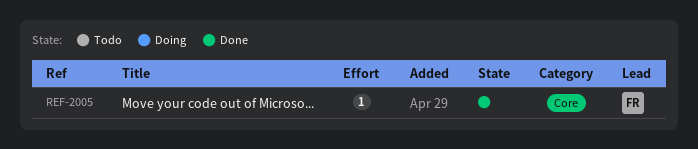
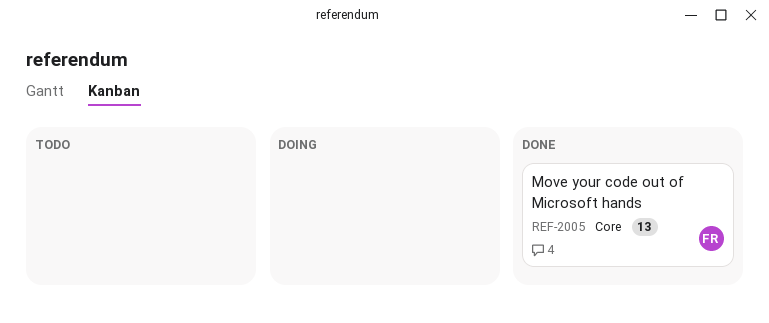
REF-2005, estimate: 1 -> 13

